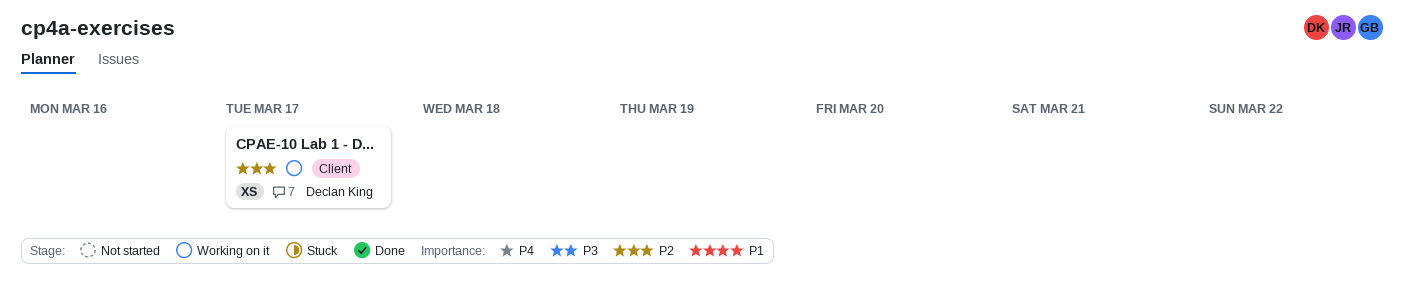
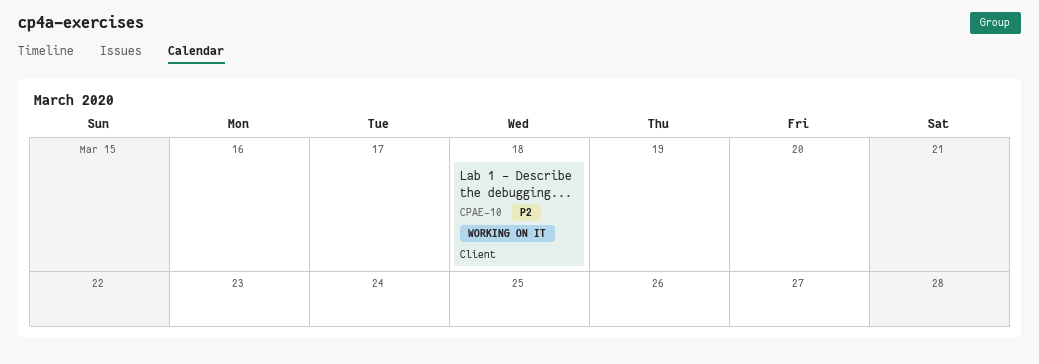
CPAE-10, due: Mar 17 -> Mar 18

